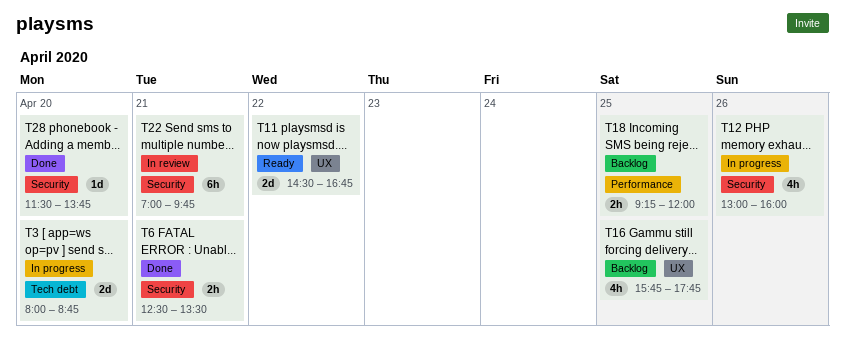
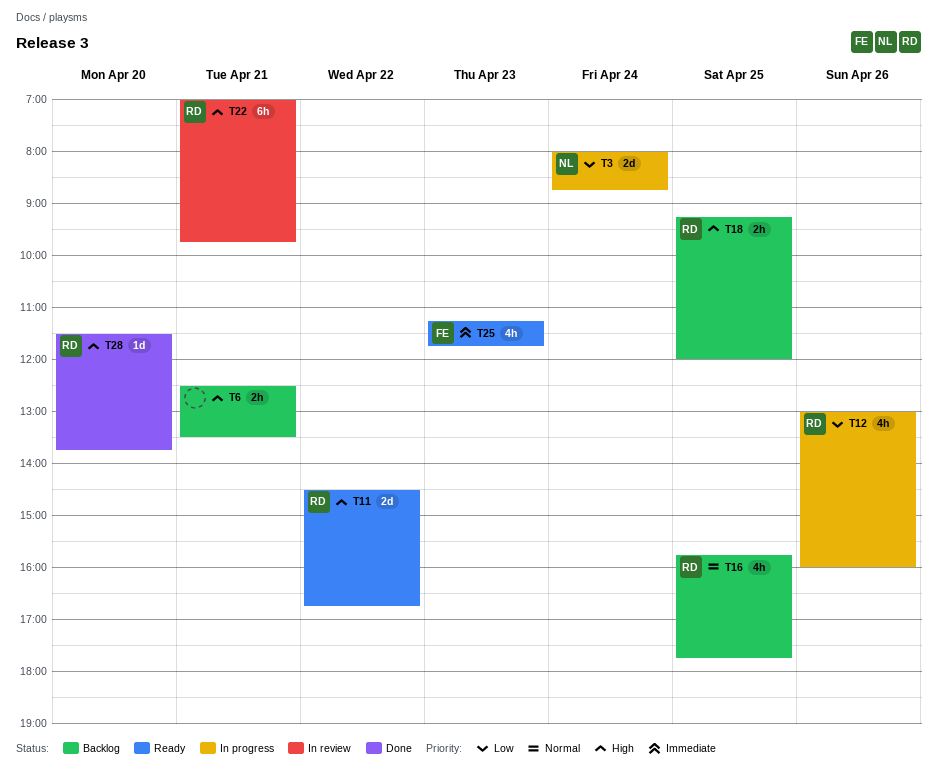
T3, day: Apr 20 -> Apr 24
T6, status: Done -> Backlog
T25: none -> present

